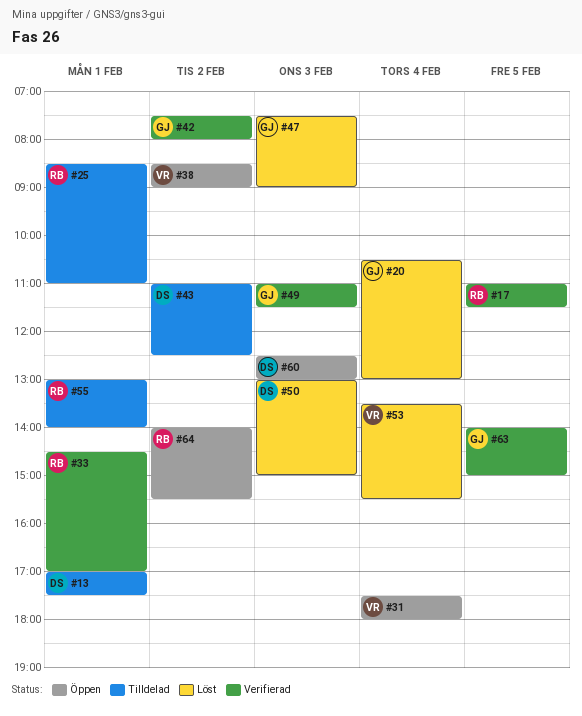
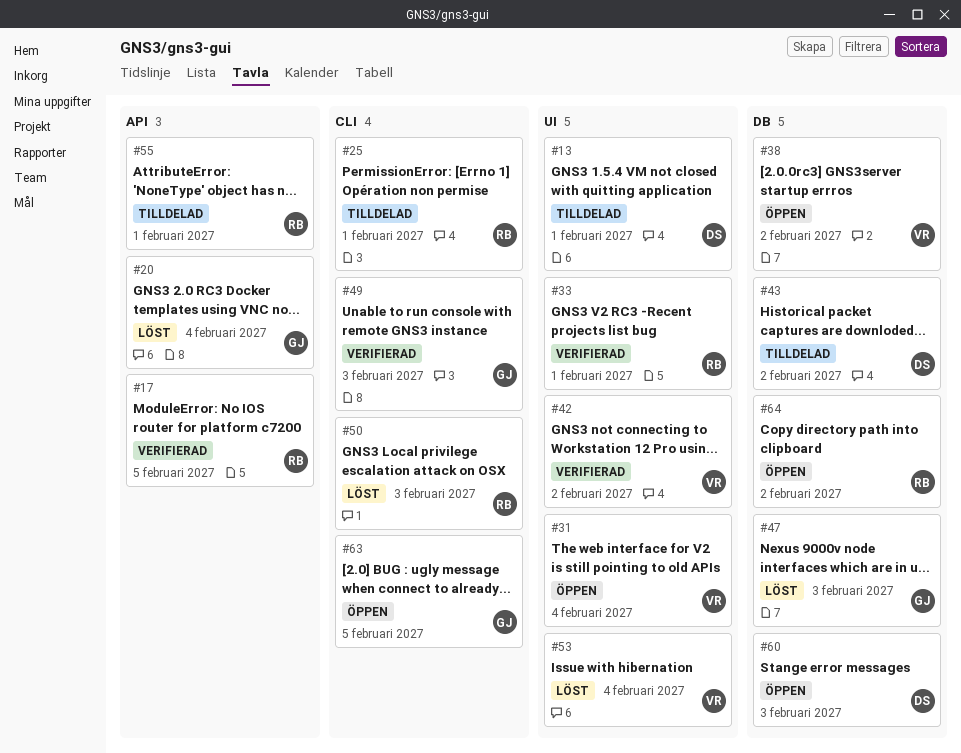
#42, owner: GJ -> VR
#50, owner: DS -> RB
#63, status: Verifierad -> Öppen

